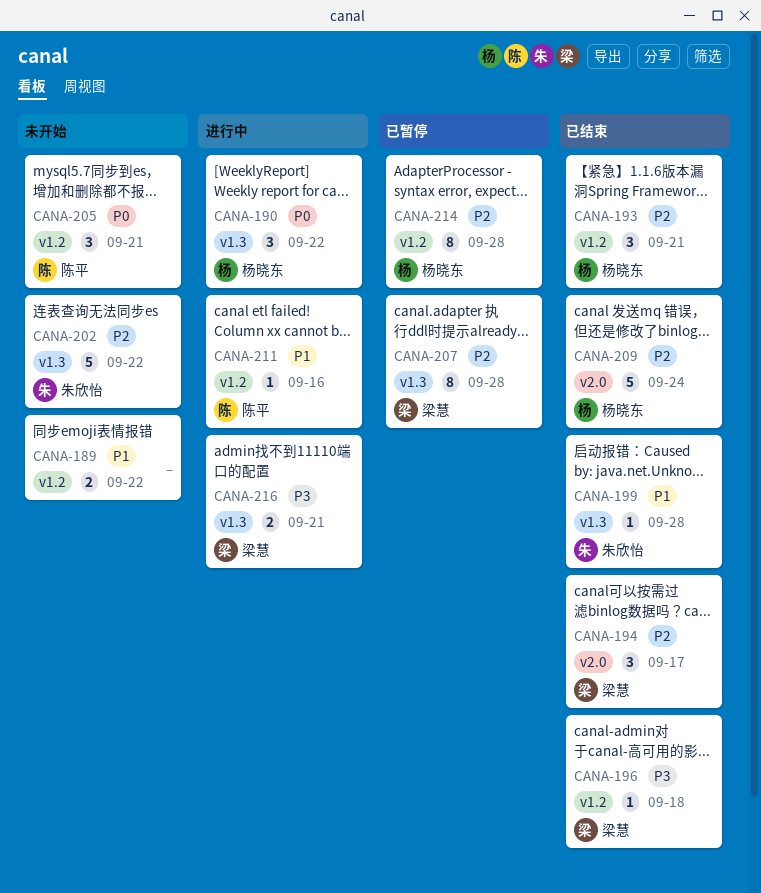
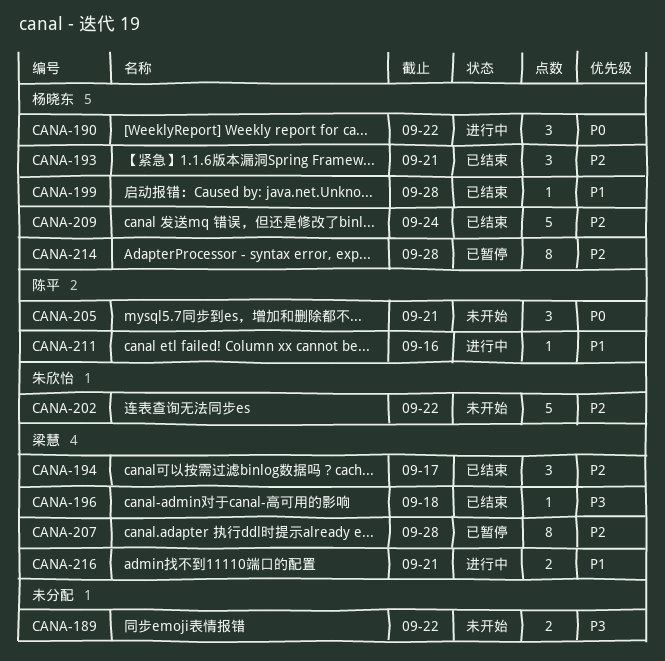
CANA-189, priority: P1 -> P3
CANA-199, owner: 朱欣怡 -> 杨晓东
CANA-216, priority: P3 -> P1

